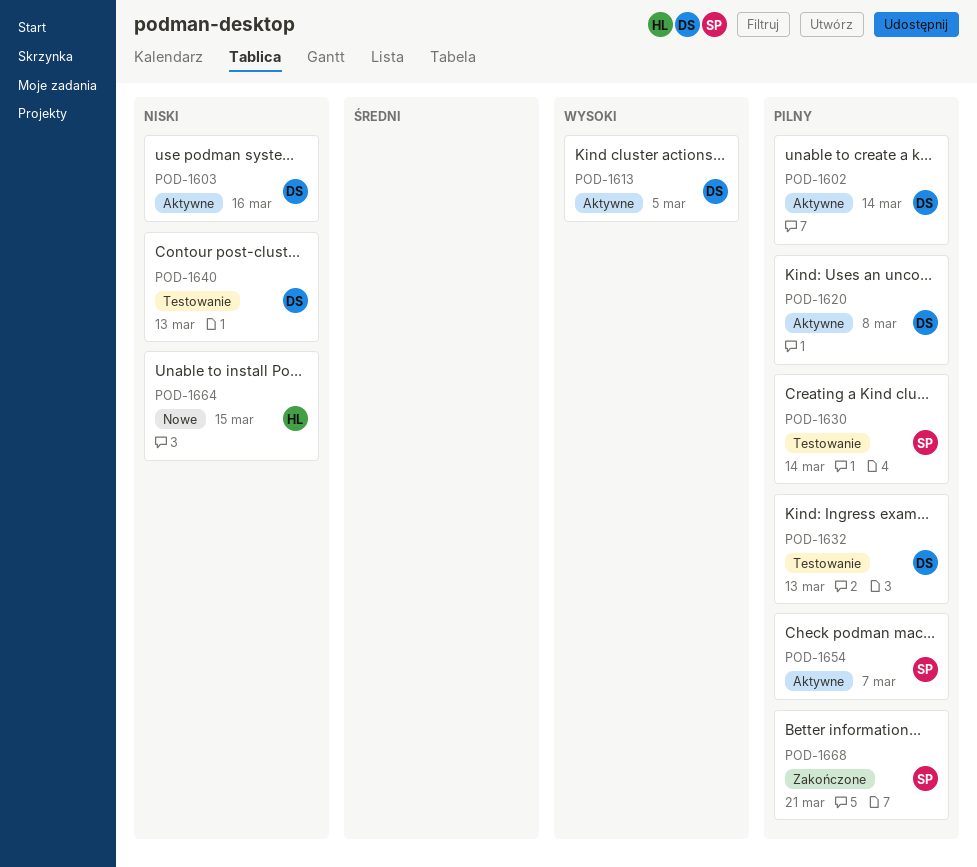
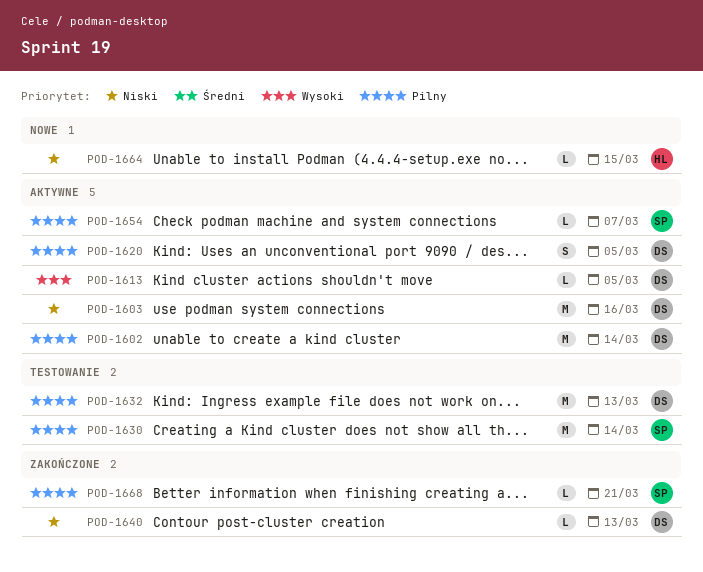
POD-1620, due: Mar 8 -> Mar 5
POD-1640, status: Testowanie -> Zakończone

